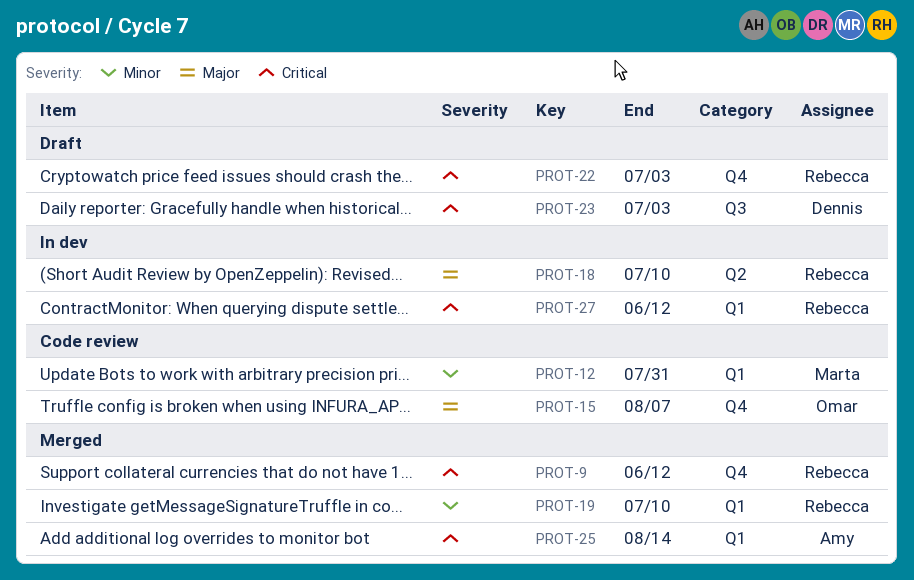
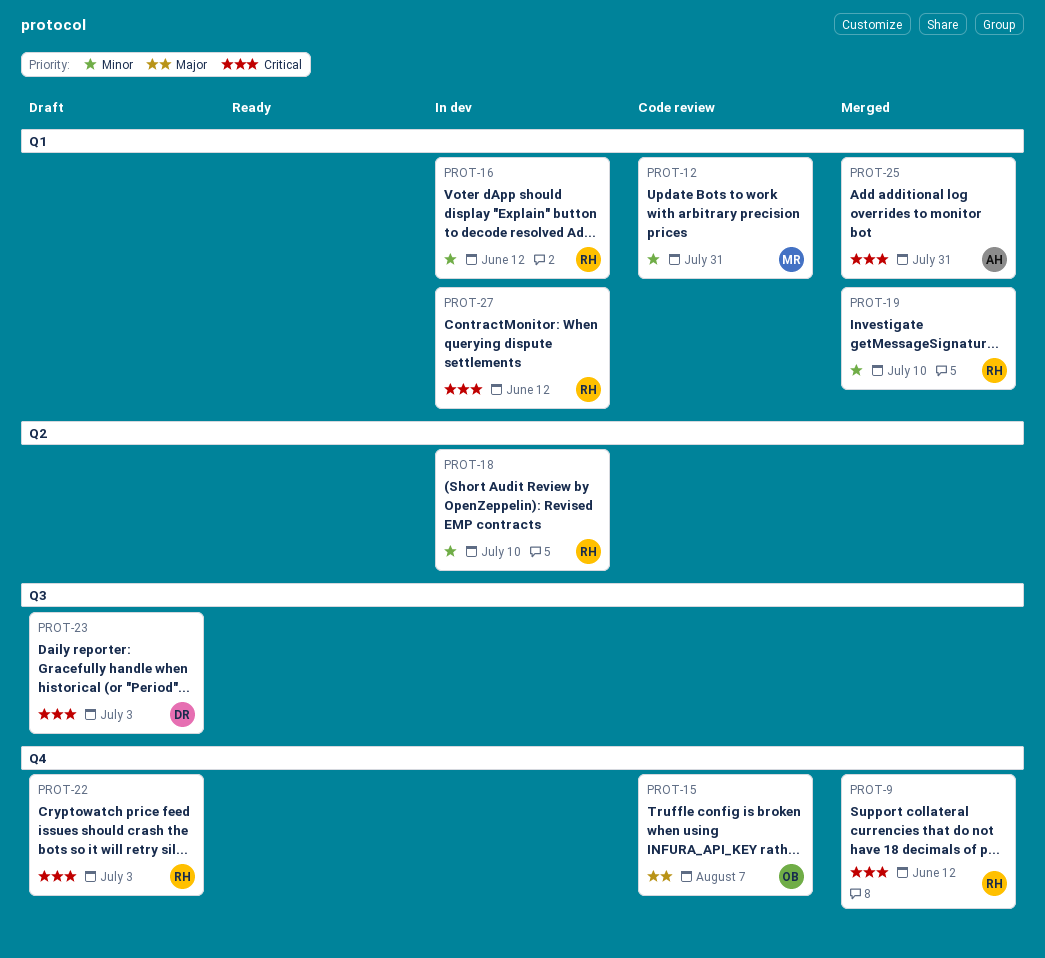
PROT-16: none -> present
PROT-18, priority: Major -> Minor
PROT-25, due: Aug 14 -> Jul 31

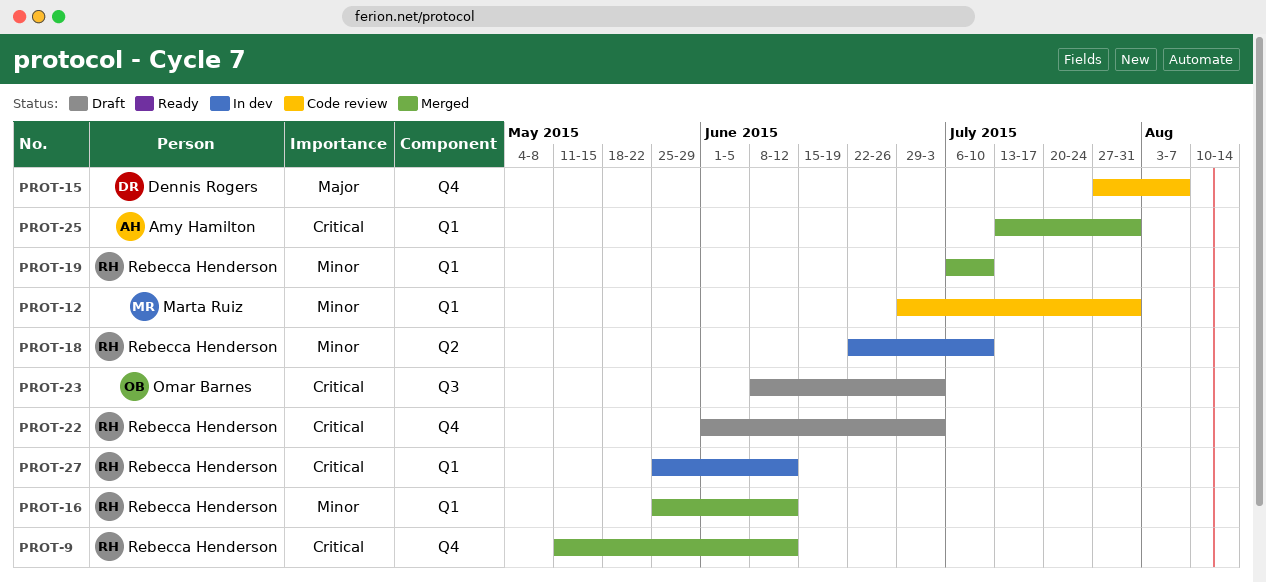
PROT-15, owner: Omar Barnes -> Dennis Rogers
PROT-16, status: In dev -> Merged
PROT-23, owner: Dennis Rogers -> Omar Barnes

